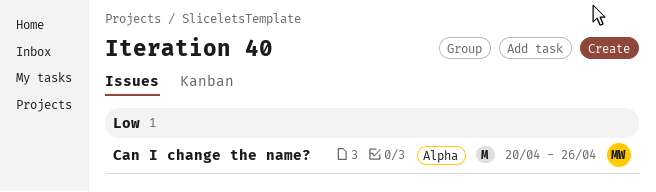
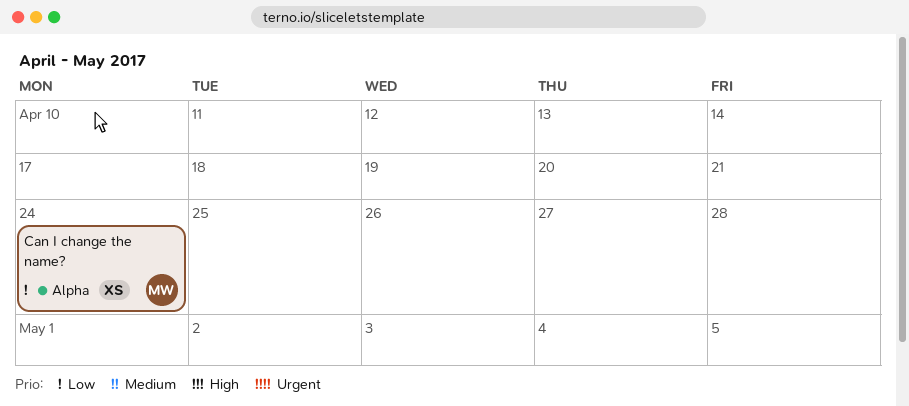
Can I change the name?, estimate: M -> XS
Can I change the name?, due: Apr 26 -> Apr 24

